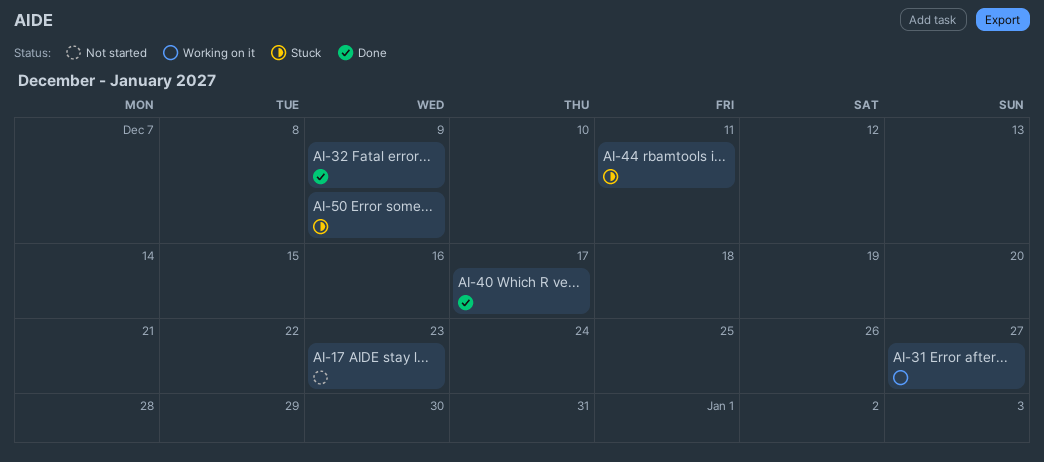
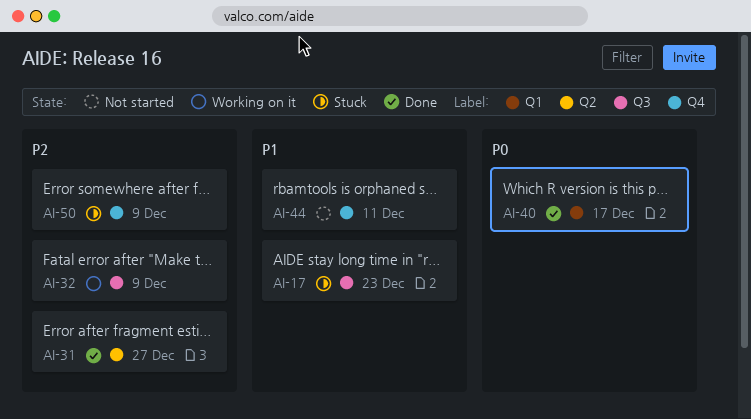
AI-17, status: Not started -> Stuck
AI-31, status: Working on it -> Done
AI-32, status: Done -> Working on it
AI-44, status: Stuck -> Not started

